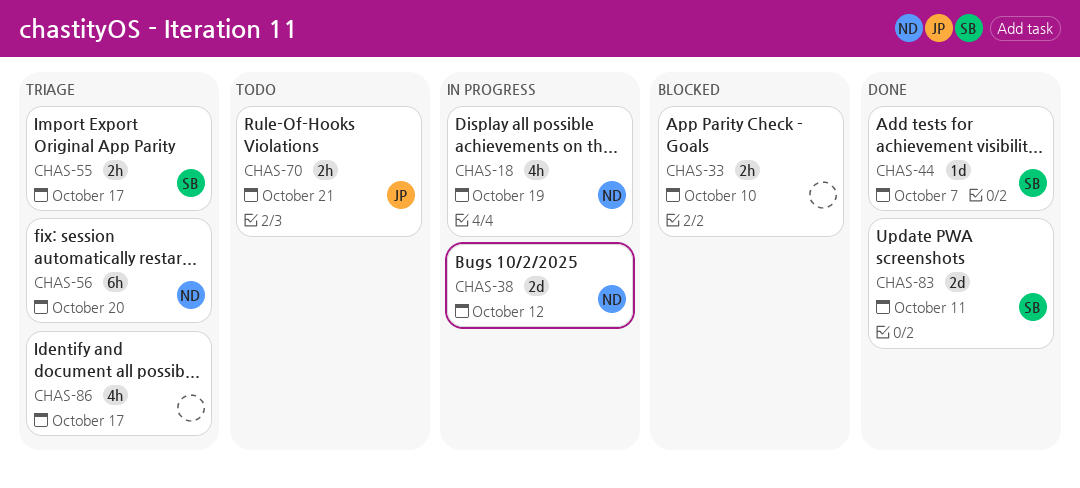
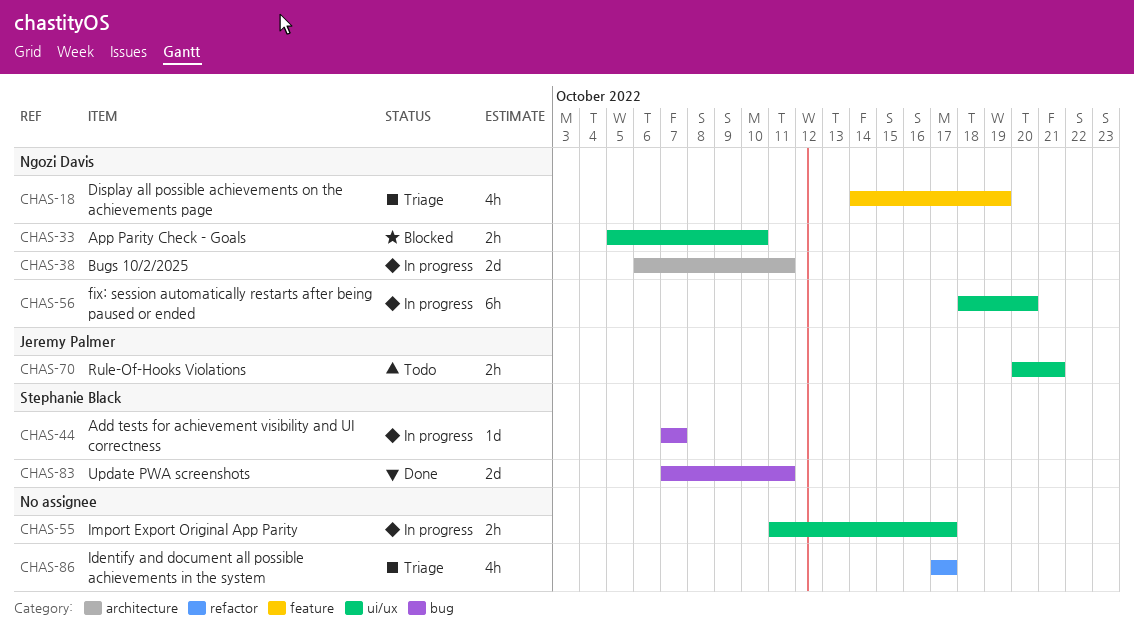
CHAS-18, status: In progress -> Triage
CHAS-33, owner: none -> Ngozi Davis
CHAS-38, due: Oct 12 -> Oct 11
CHAS-44, status: Done -> In progress
CHAS-55, status: Triage -> In progress
CHAS-55, owner: Stephanie Black -> none
CHAS-56, status: Triage -> In progress

